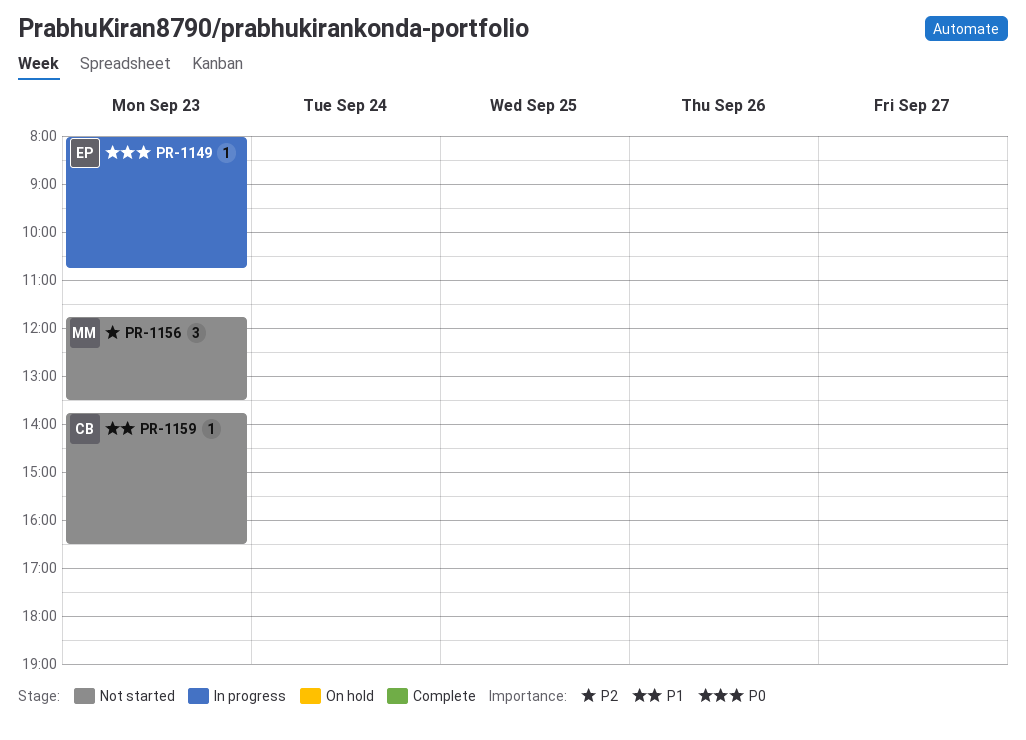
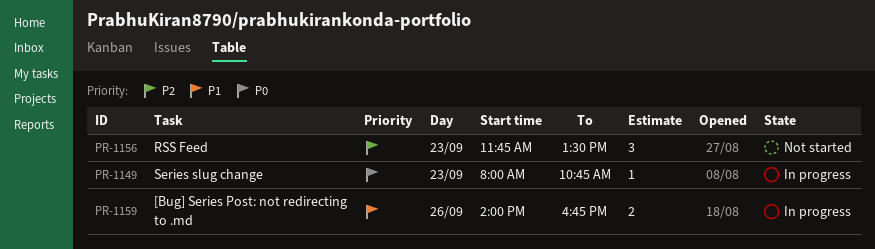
PR-1159, status: Not started -> In progress
PR-1159, estimate: 1 -> 2
PR-1159, day: Sep 23 -> Sep 26
PR-1159, begins: 13:45 -> 14:00
PR-1159, ends: 16:30 -> 16:45

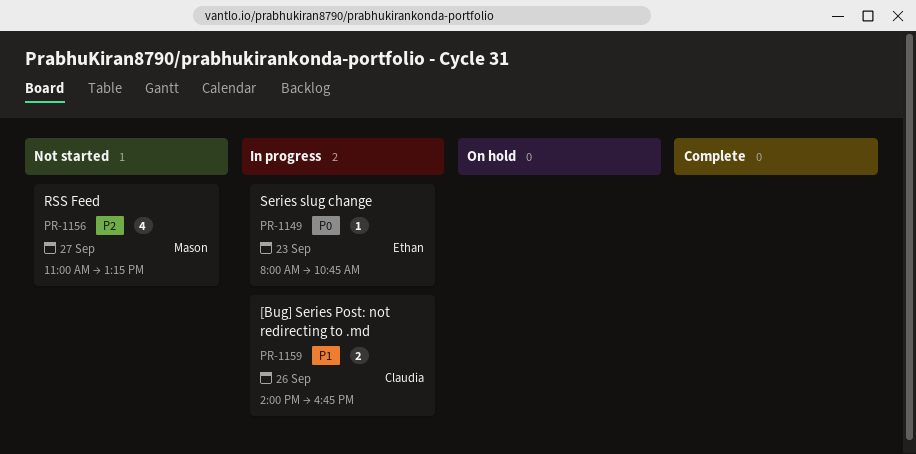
PR-1156, estimate: 3 -> 4
PR-1156, day: Sep 23 -> Sep 27
PR-1156, begins: 11:45 -> 11:00
PR-1156, ends: 13:30 -> 13:15

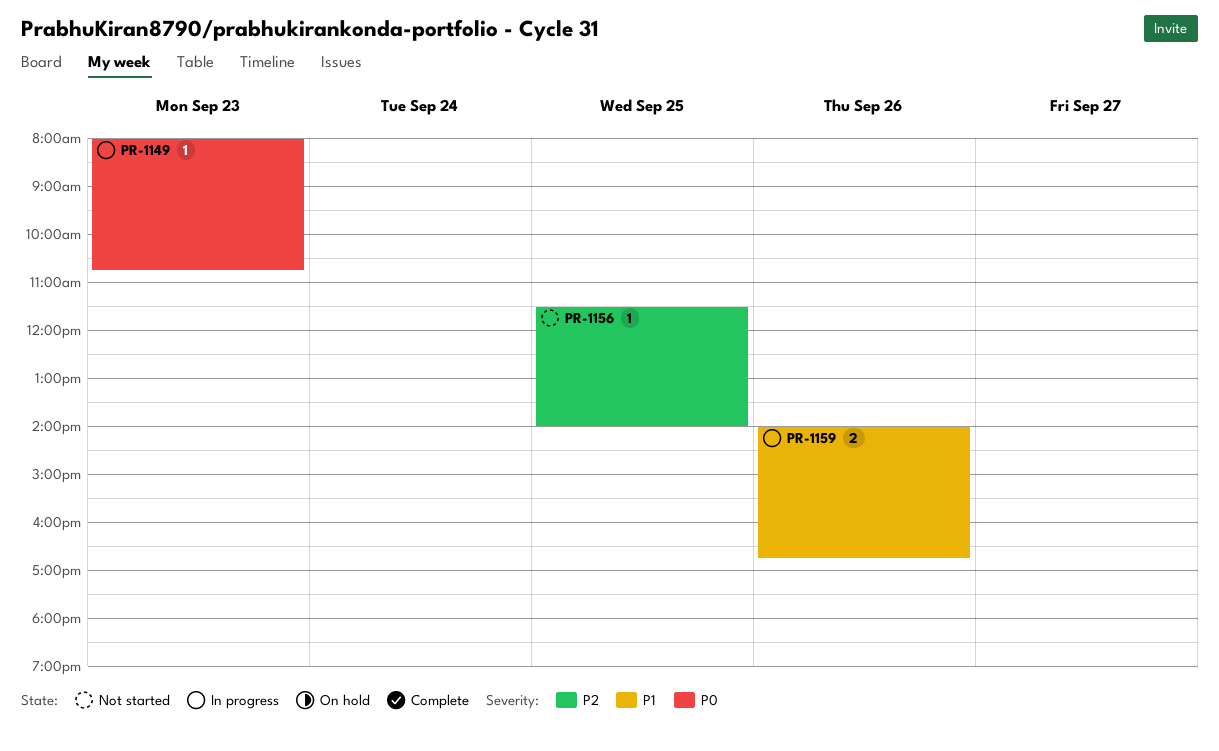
PR-1156, estimate: 4 -> 1
PR-1156, day: Sep 27 -> Sep 25
PR-1156, begins: 11:00 -> 11:30
PR-1156, ends: 13:15 -> 14:00

